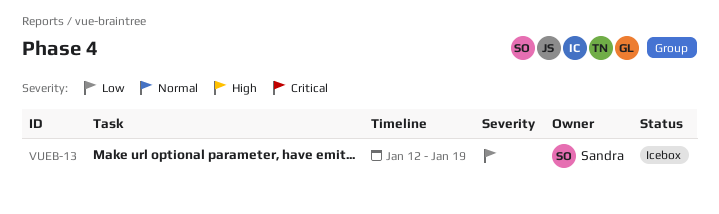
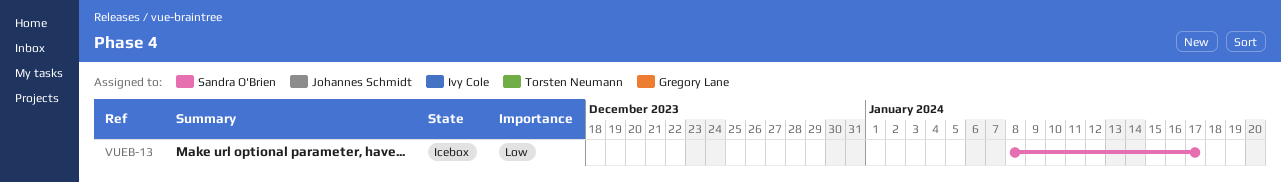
VUEB-13, start: Jan 12 -> Jan 8
VUEB-13, due: Jan 19 -> Jan 17

